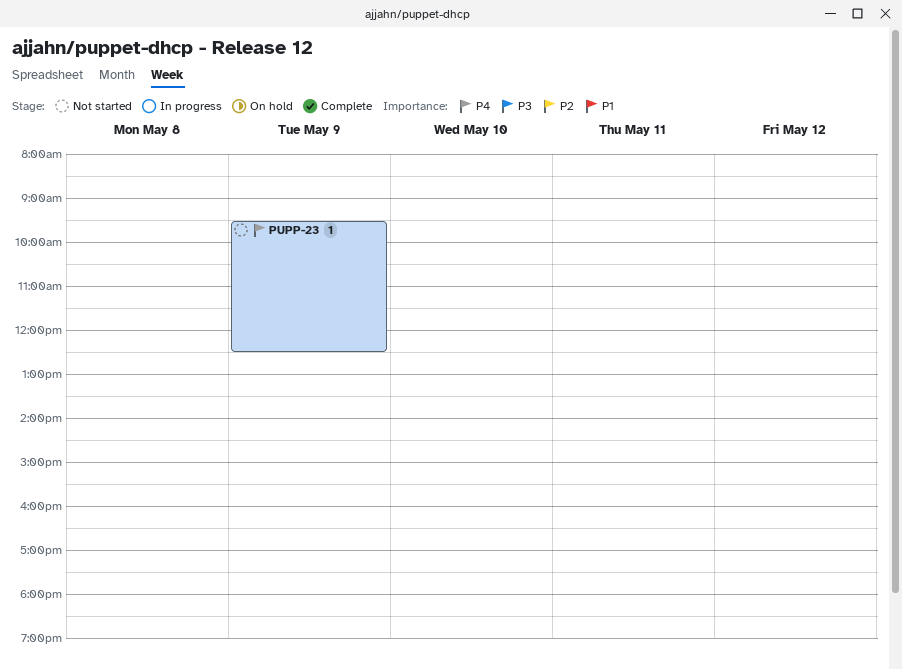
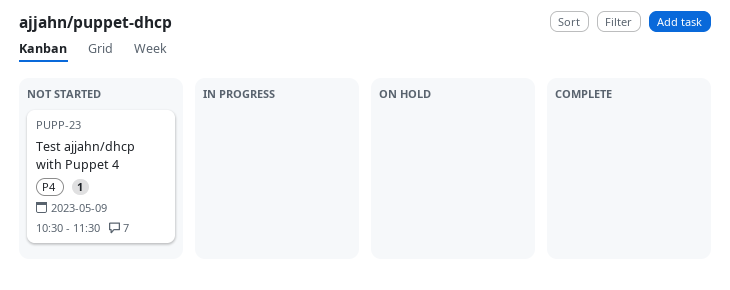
PUPP-23, begins: 09:30 -> 10:30
PUPP-23, ends: 12:30 -> 11:30

